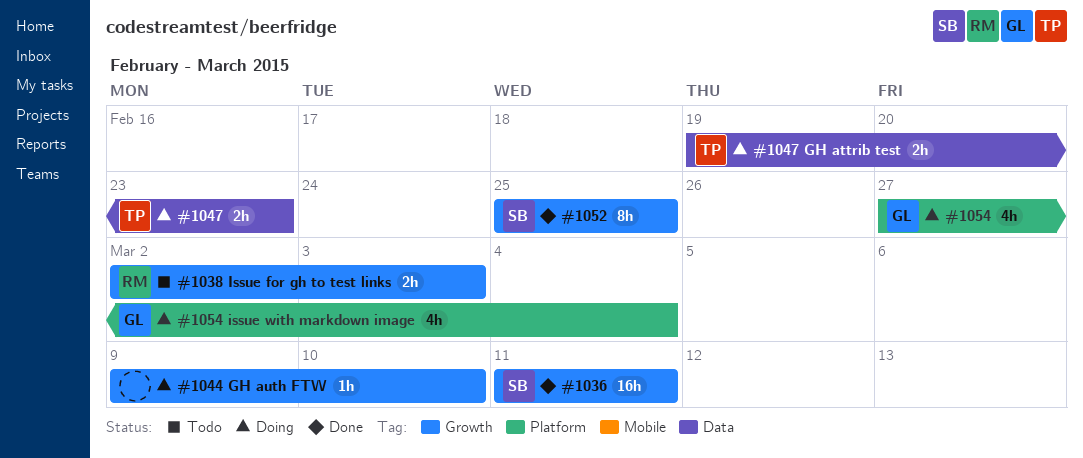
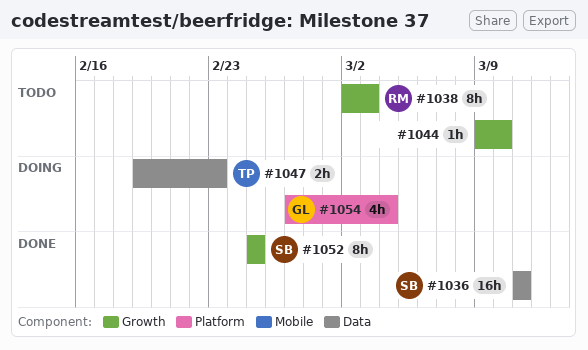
#1036, label: Growth -> Data
#1038, estimate: 2h -> 8h
#1044, status: Doing -> Todo

